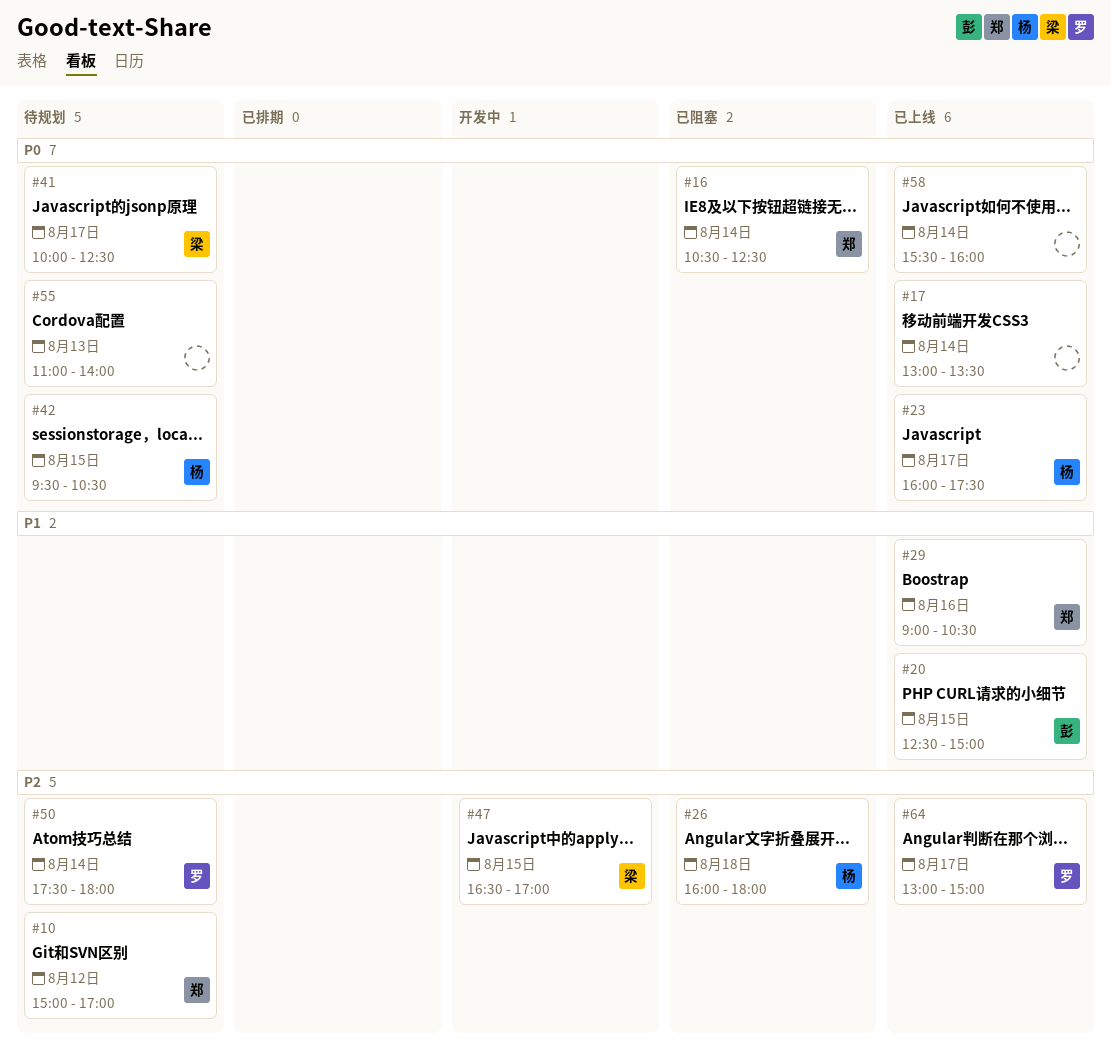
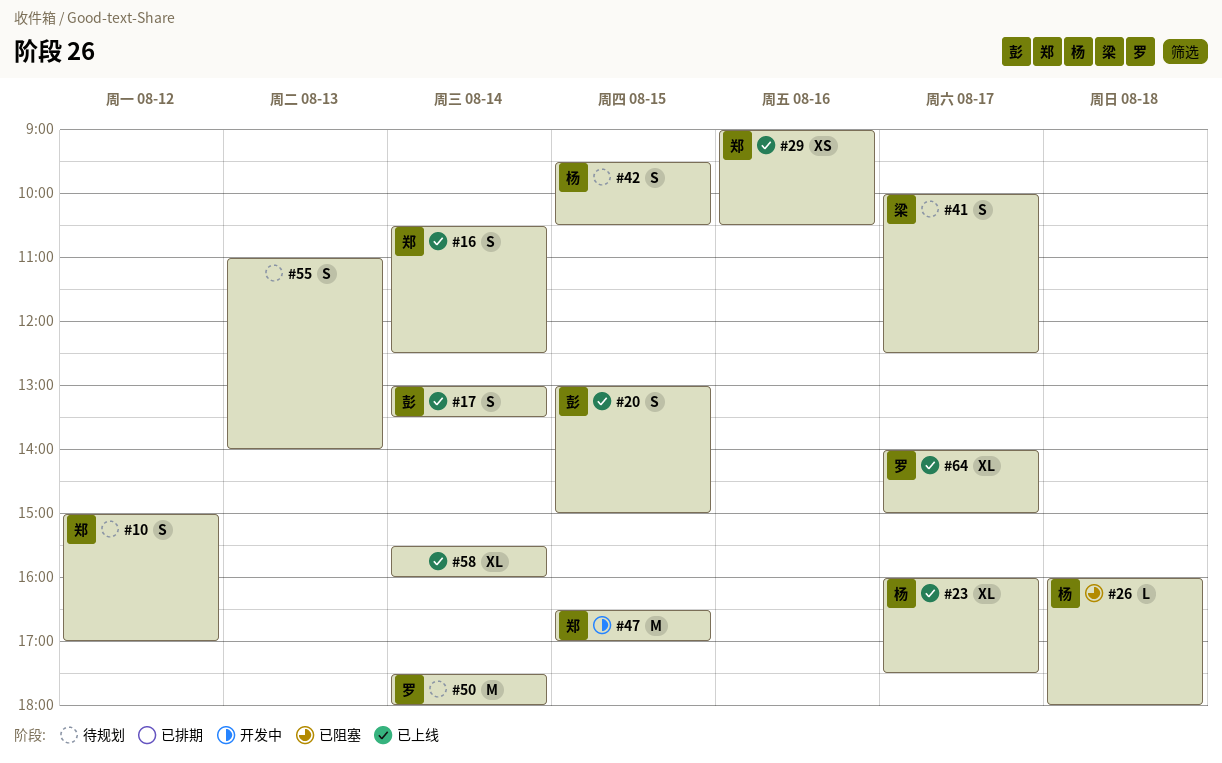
#16, status: 已阻塞 -> 已上线
#17, owner: none -> 彭
#20, begins: 12:30 -> 13:00
#47, owner: 梁 -> 郑
#64, begins: 13:00 -> 14:00

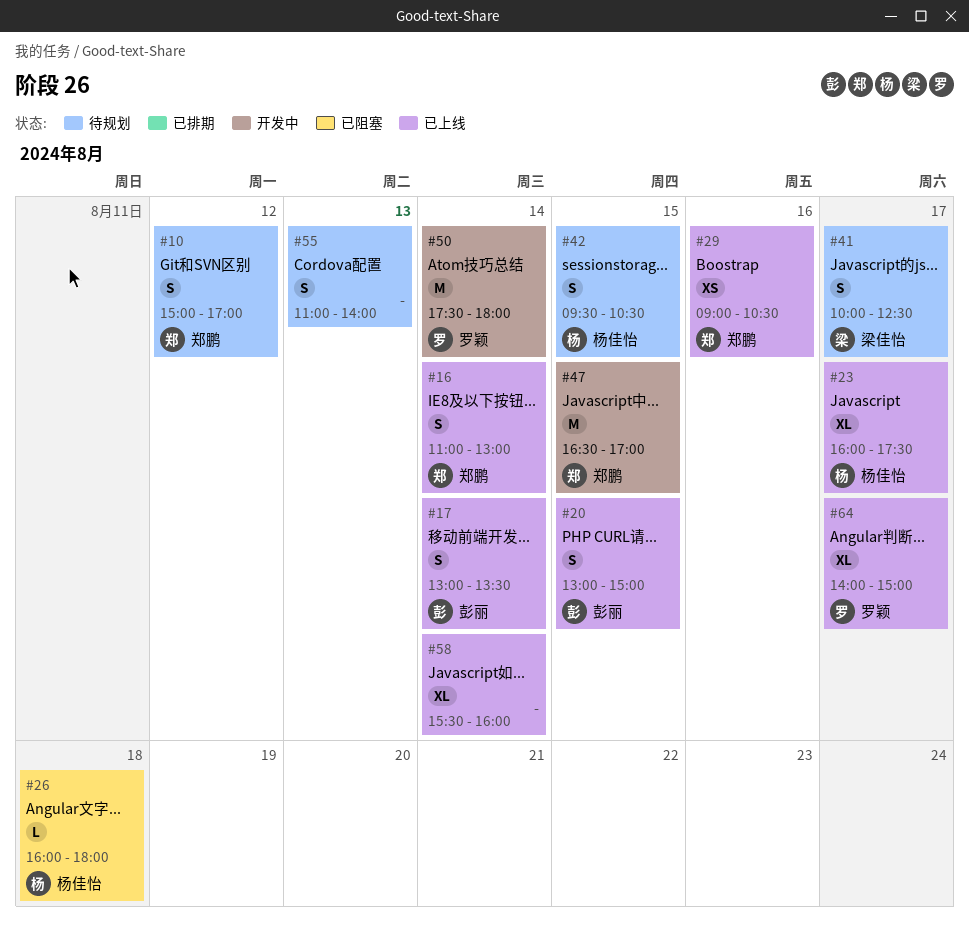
#16, begins: 10:30 -> 11:00
#16, ends: 12:30 -> 13:00
#50, status: 待规划 -> 开发中

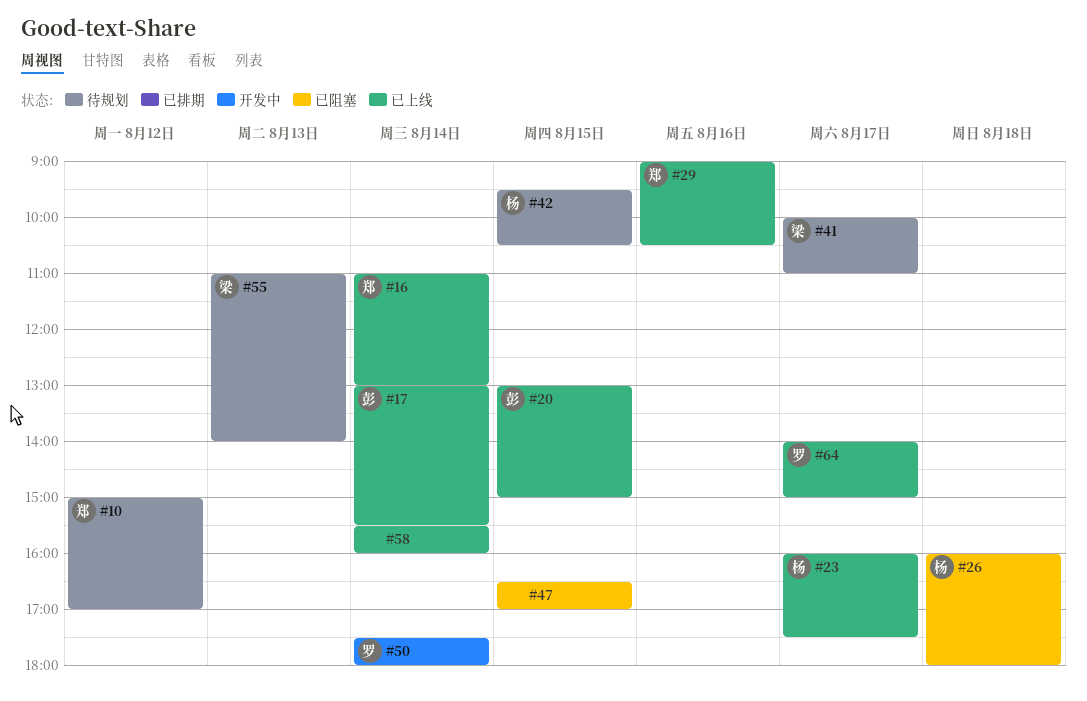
#17, ends: 13:30 -> 15:30
#41, ends: 12:30 -> 11:00
#47, status: 开发中 -> 已阻塞
#47, owner: 郑鹏 -> none
#55, owner: none -> 梁佳怡

